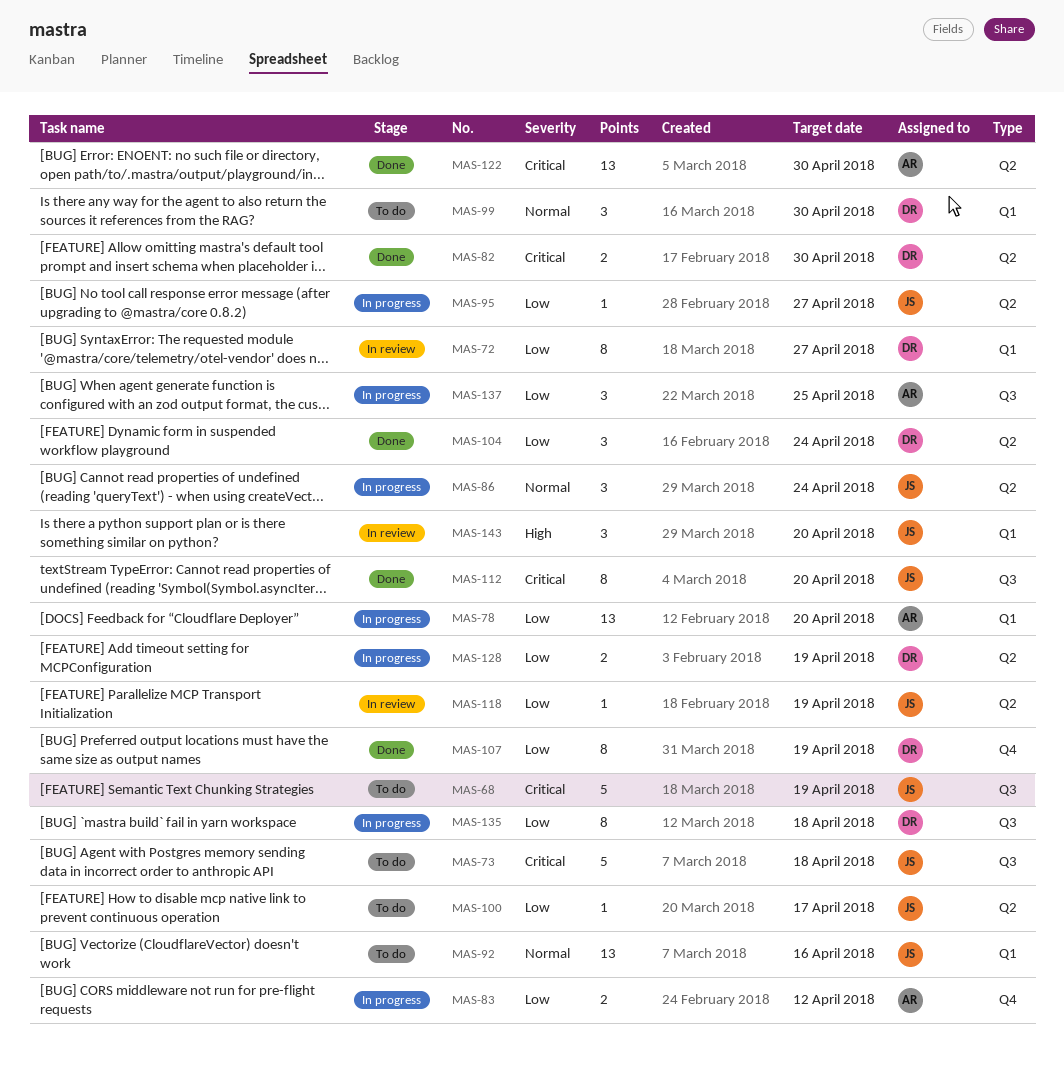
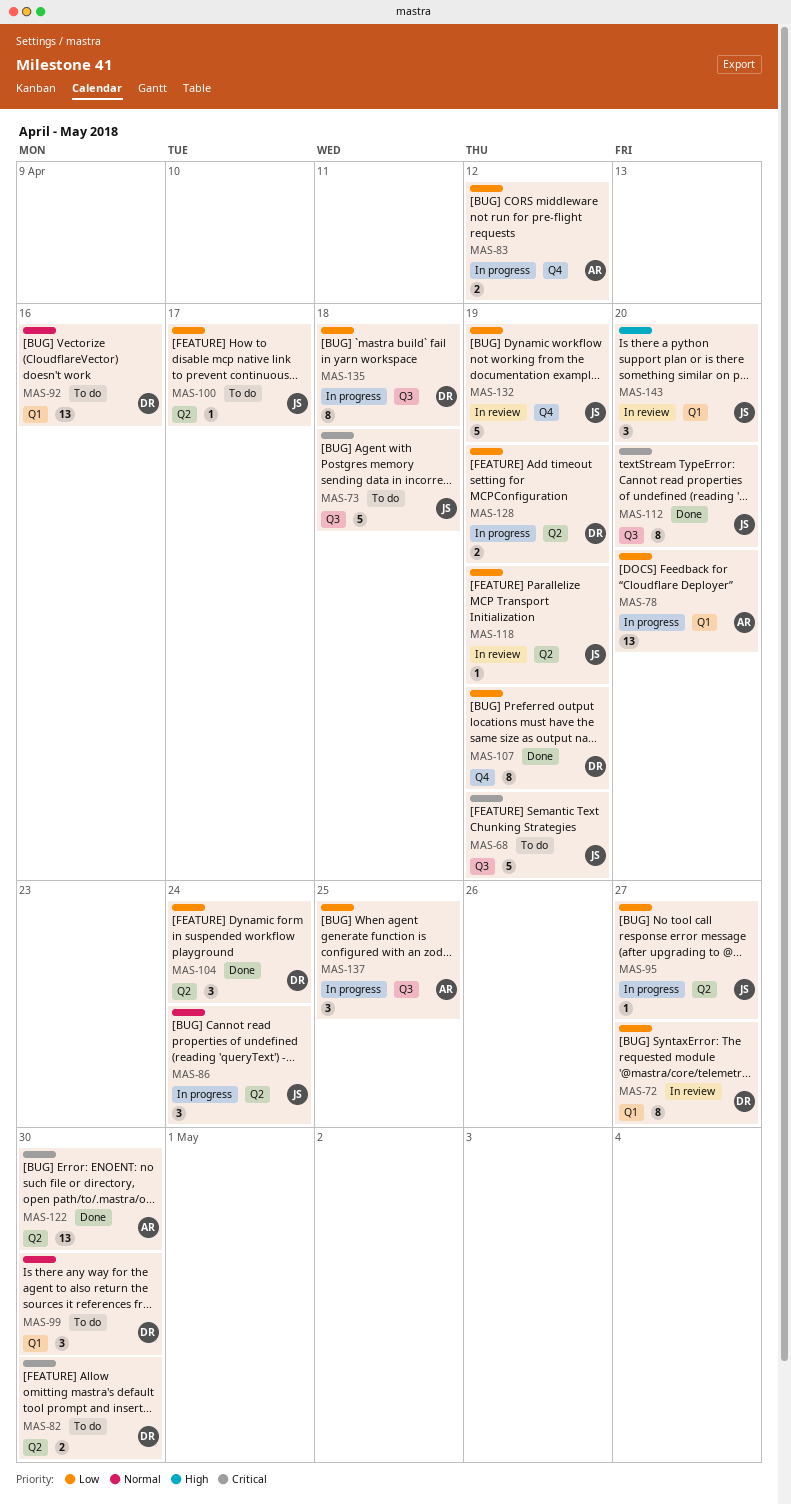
MAS-82, status: Done -> To do
MAS-92, owner: JS -> DR
MAS-132: none -> present

